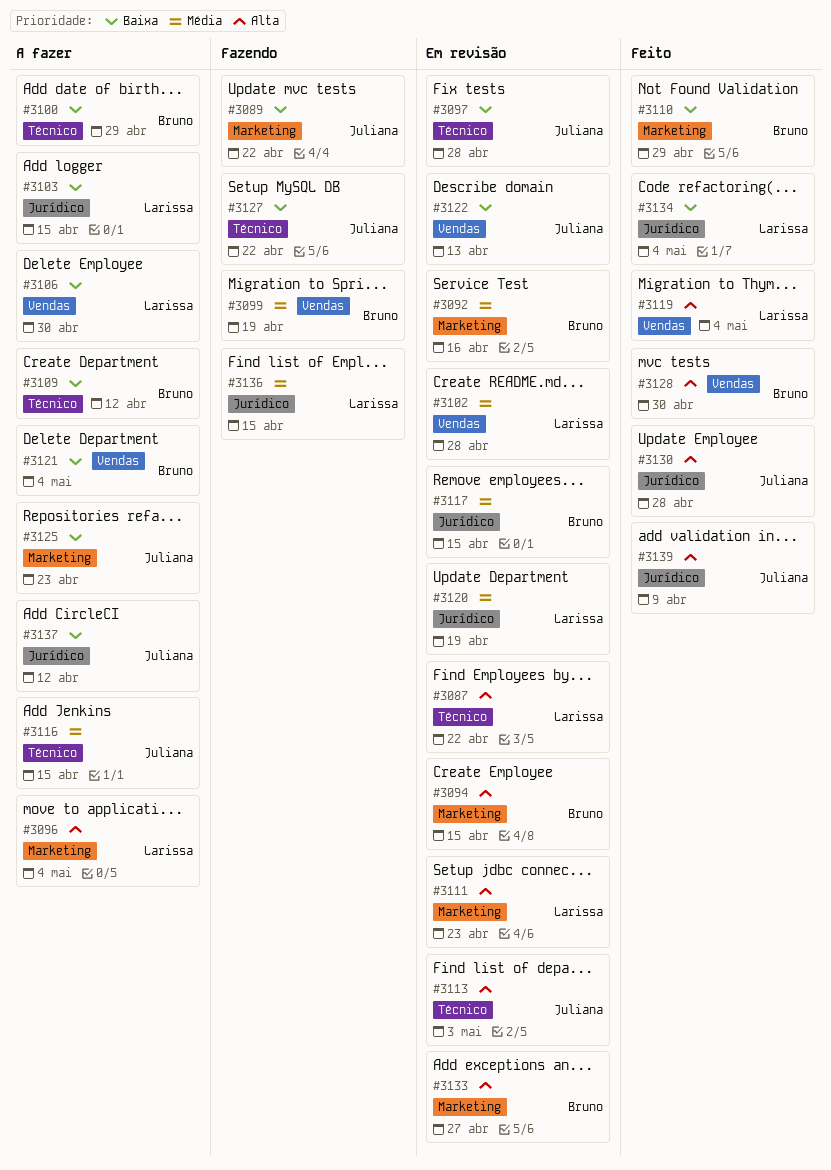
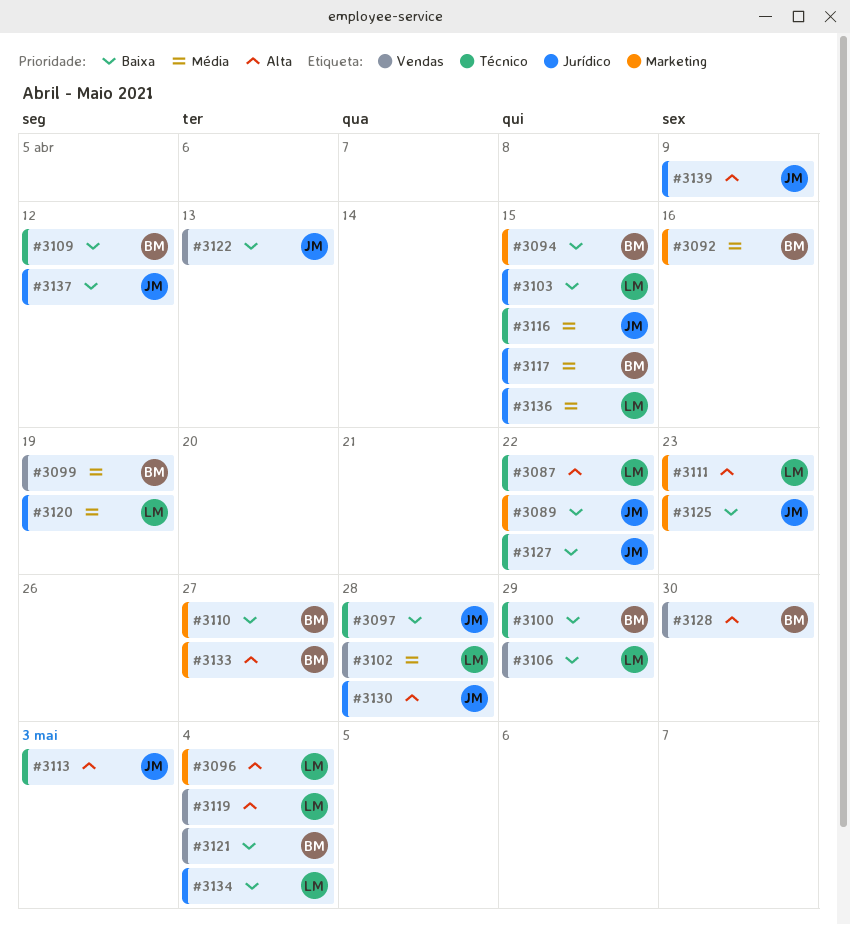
#3094, priority: Alta -> Baixa
#3106, due: Apr 30 -> Apr 29
#3110, due: Apr 29 -> Apr 27

